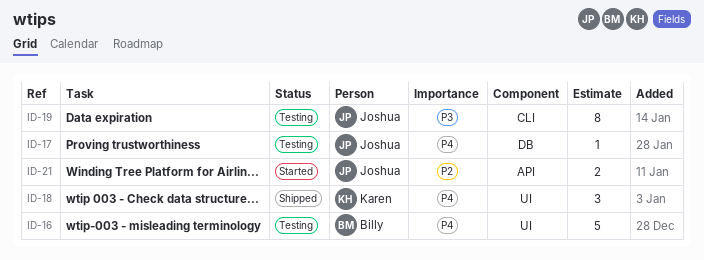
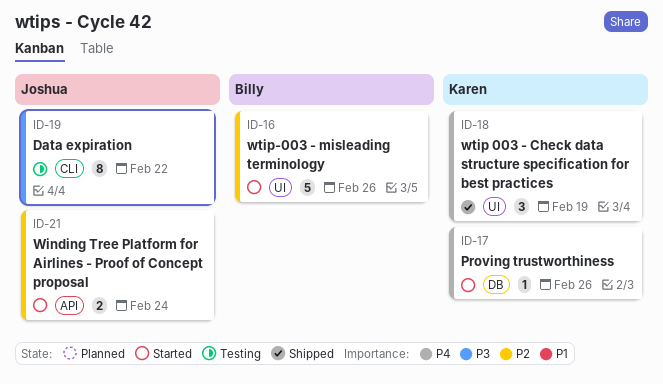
ID-16, status: Testing -> Started
ID-16, priority: P4 -> P2
ID-17, status: Testing -> Started
ID-17, owner: Joshua -> Karen

